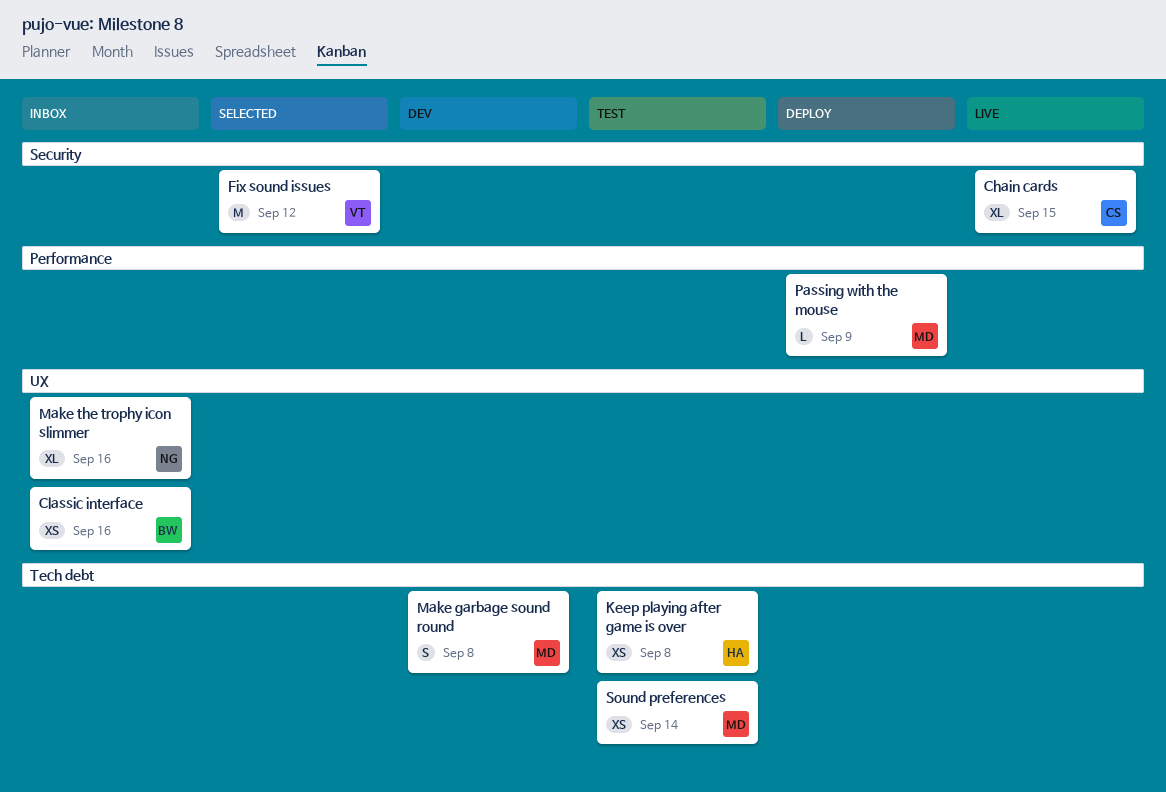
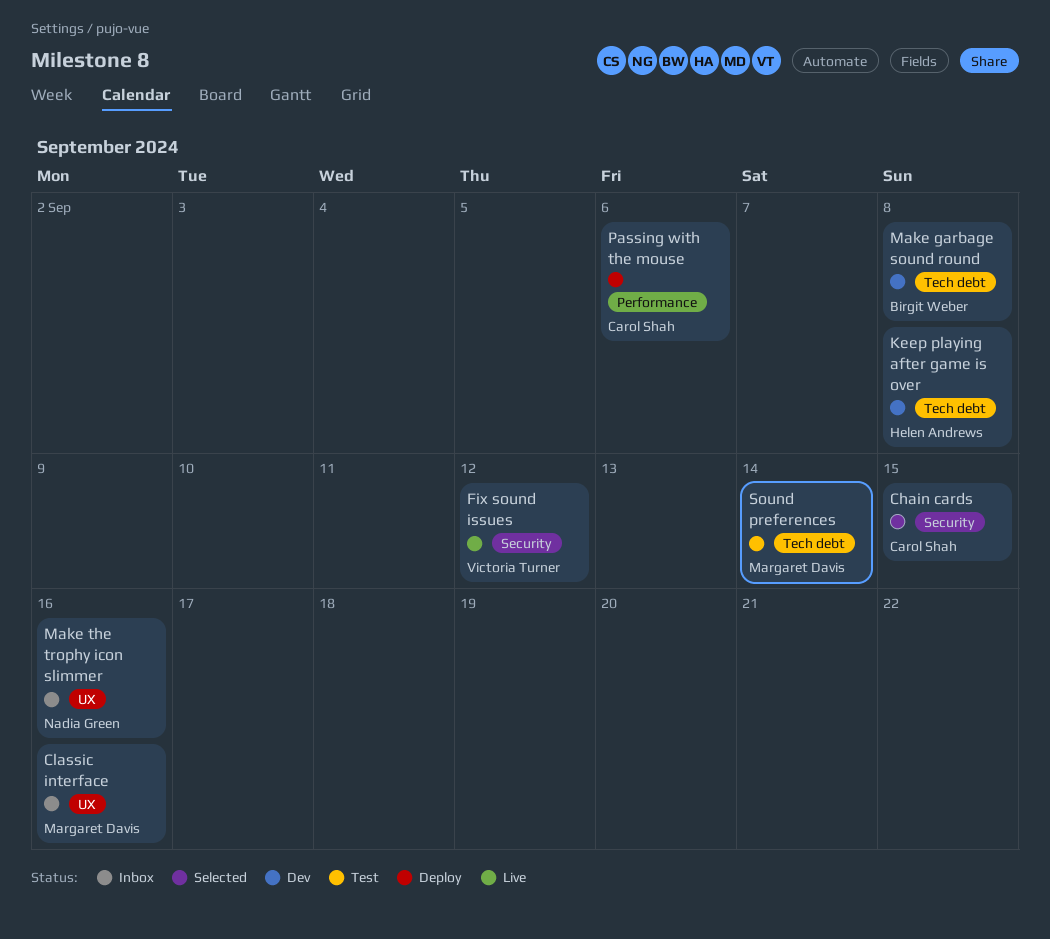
Chain cards, status: Live -> Selected
Classic interface, owner: Birgit Weber -> Margaret Davis
Fix sound issues, status: Selected -> Live
Keep playing after game is over, status: Test -> Dev
Make garbage sound round, owner: Margaret Davis -> Birgit Weber
Passing with the mouse, owner: Margaret Davis -> Carol Shah
Passing with the mouse, due: Sep 9 -> Sep 6

